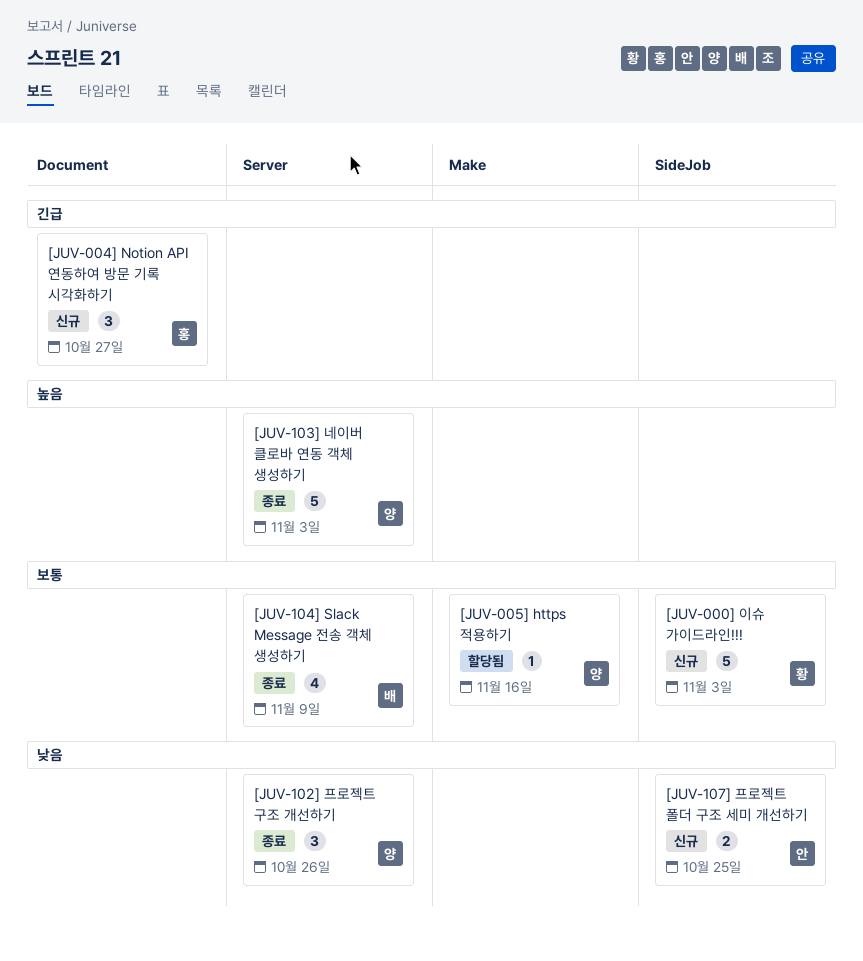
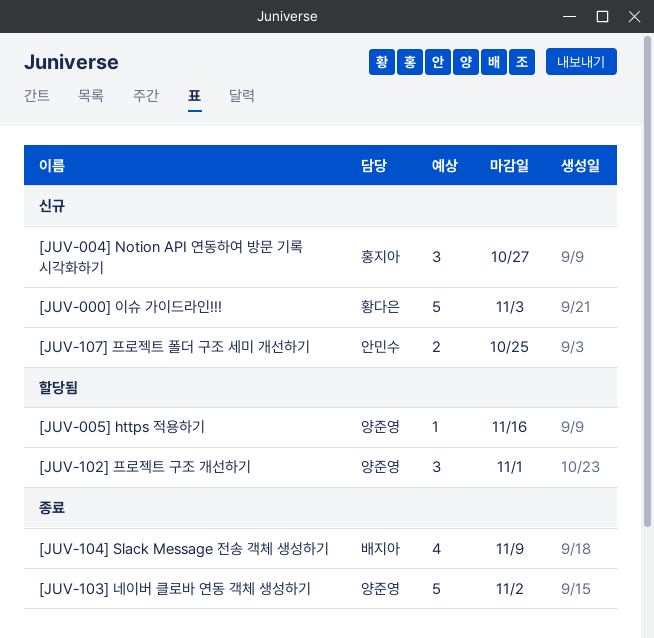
[JUV-102] 프로젝트 구조 개선하기, status: 종료 -> 할당됨
[JUV-102] 프로젝트 구조 개선하기, due: Oct 26 -> Nov 1
[JUV-103] 네이버 클로바 연동 객체 생성하기, due: Nov 3 -> Nov 2

